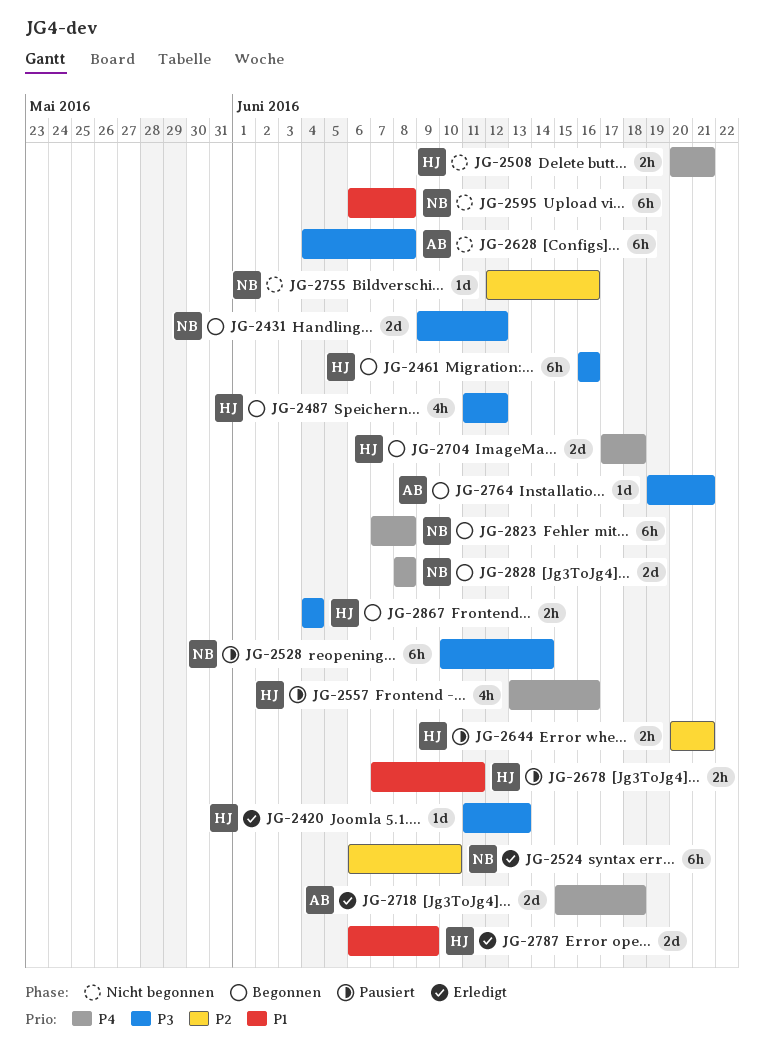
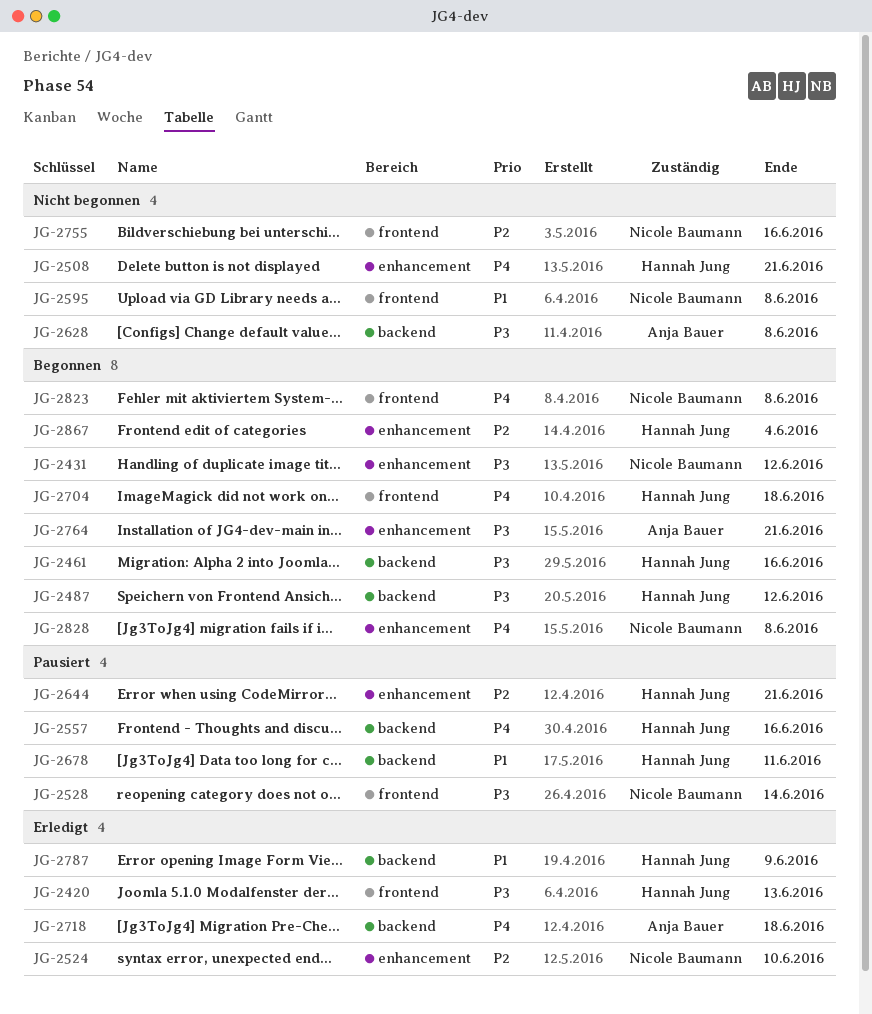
JG-2867, priority: P3 -> P2

